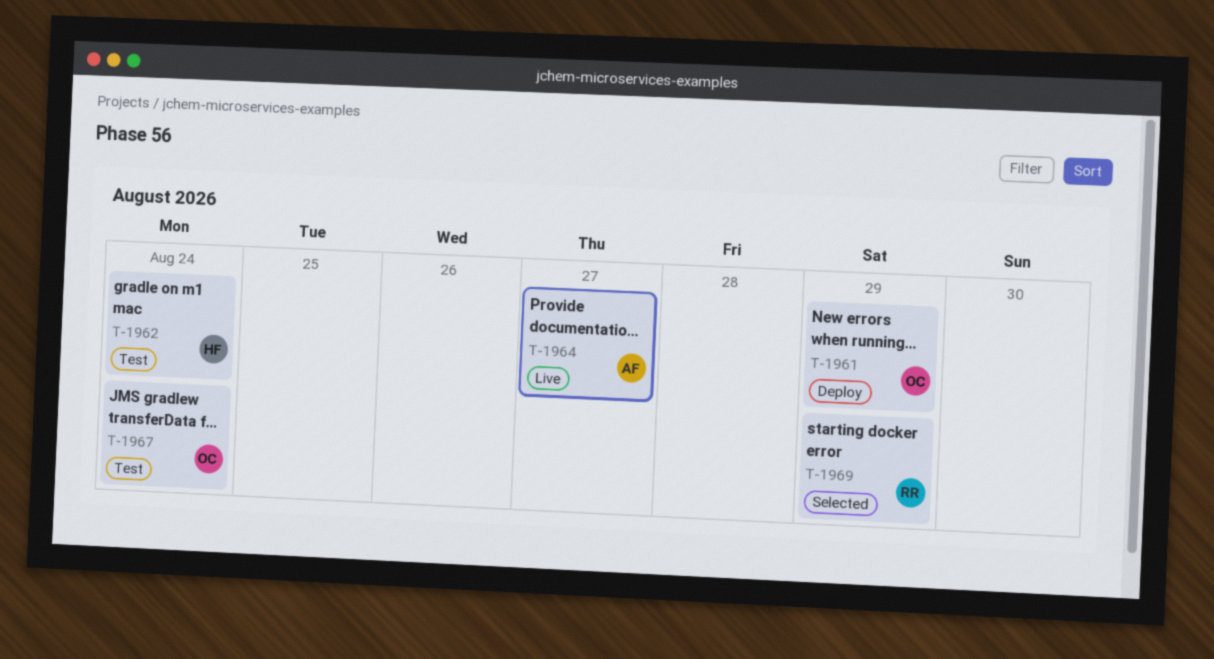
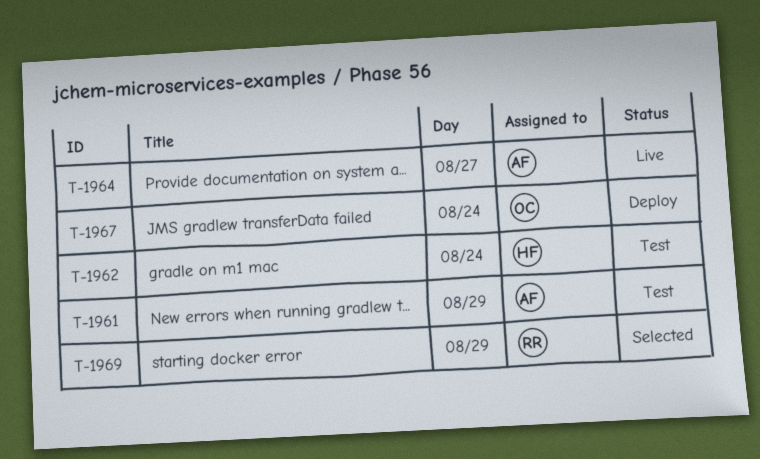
T-1961, status: Deploy -> Test
T-1961, owner: OC -> AF
T-1967, status: Test -> Deploy

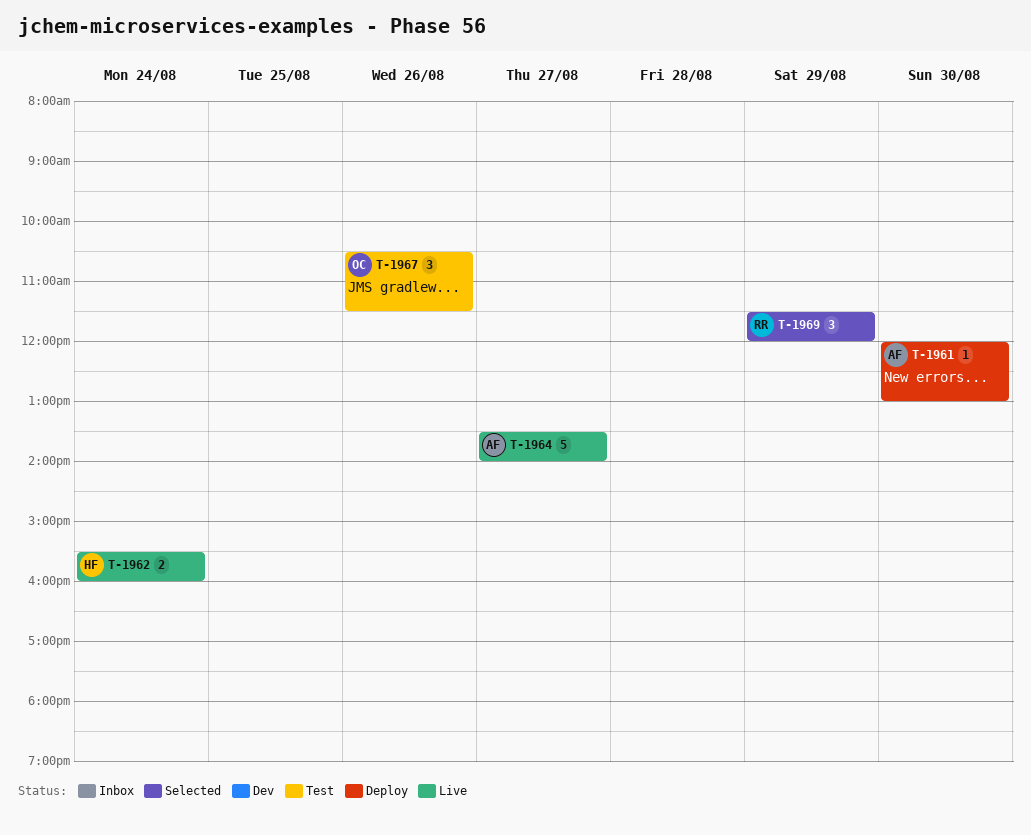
T-1961, status: Test -> Deploy
T-1961, day: Aug 29 -> Aug 30
T-1962, status: Test -> Live
T-1967, status: Deploy -> Test
T-1967, day: Aug 24 -> Aug 26

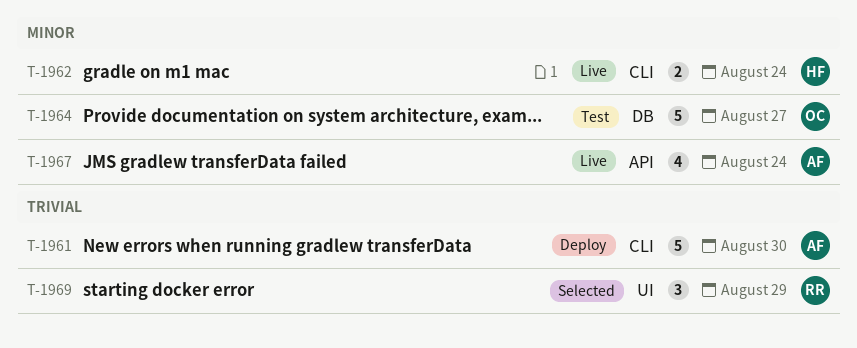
T-1961, estimate: 1 -> 5
T-1964, status: Live -> Test
T-1964, owner: AF -> OC
T-1967, status: Test -> Live
T-1967, owner: OC -> AF
T-1967, estimate: 3 -> 4
T-1967, day: Aug 26 -> Aug 24

